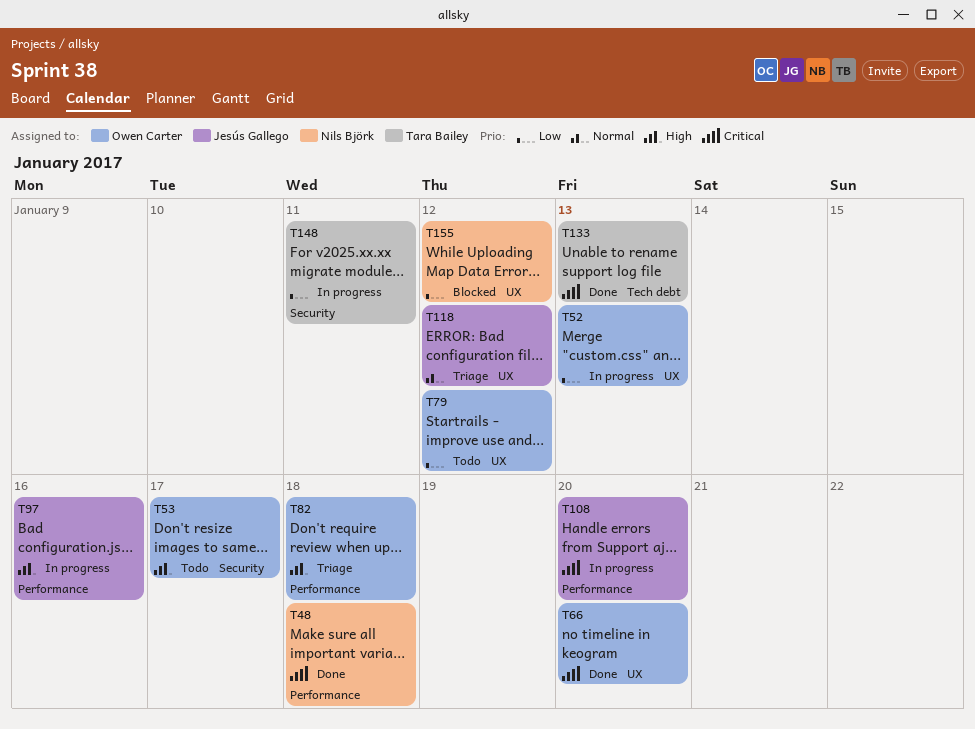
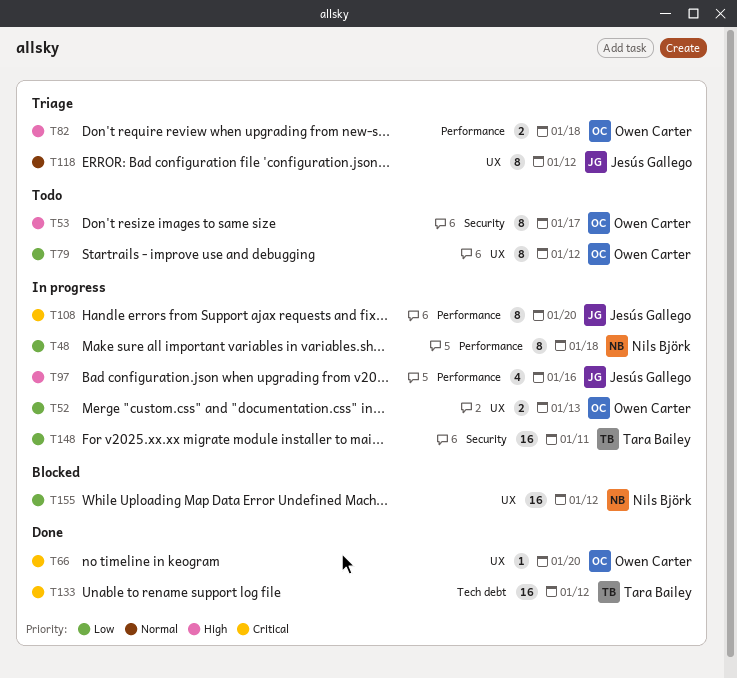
T48, status: Done -> In progress
T48, priority: Critical -> Low
T133, due: Jan 13 -> Jan 12

